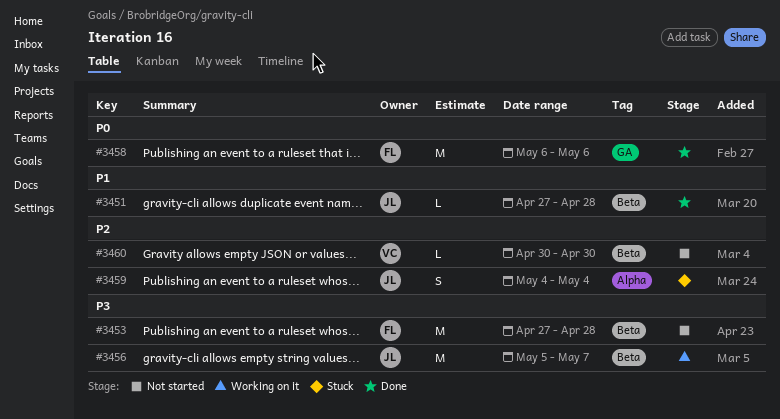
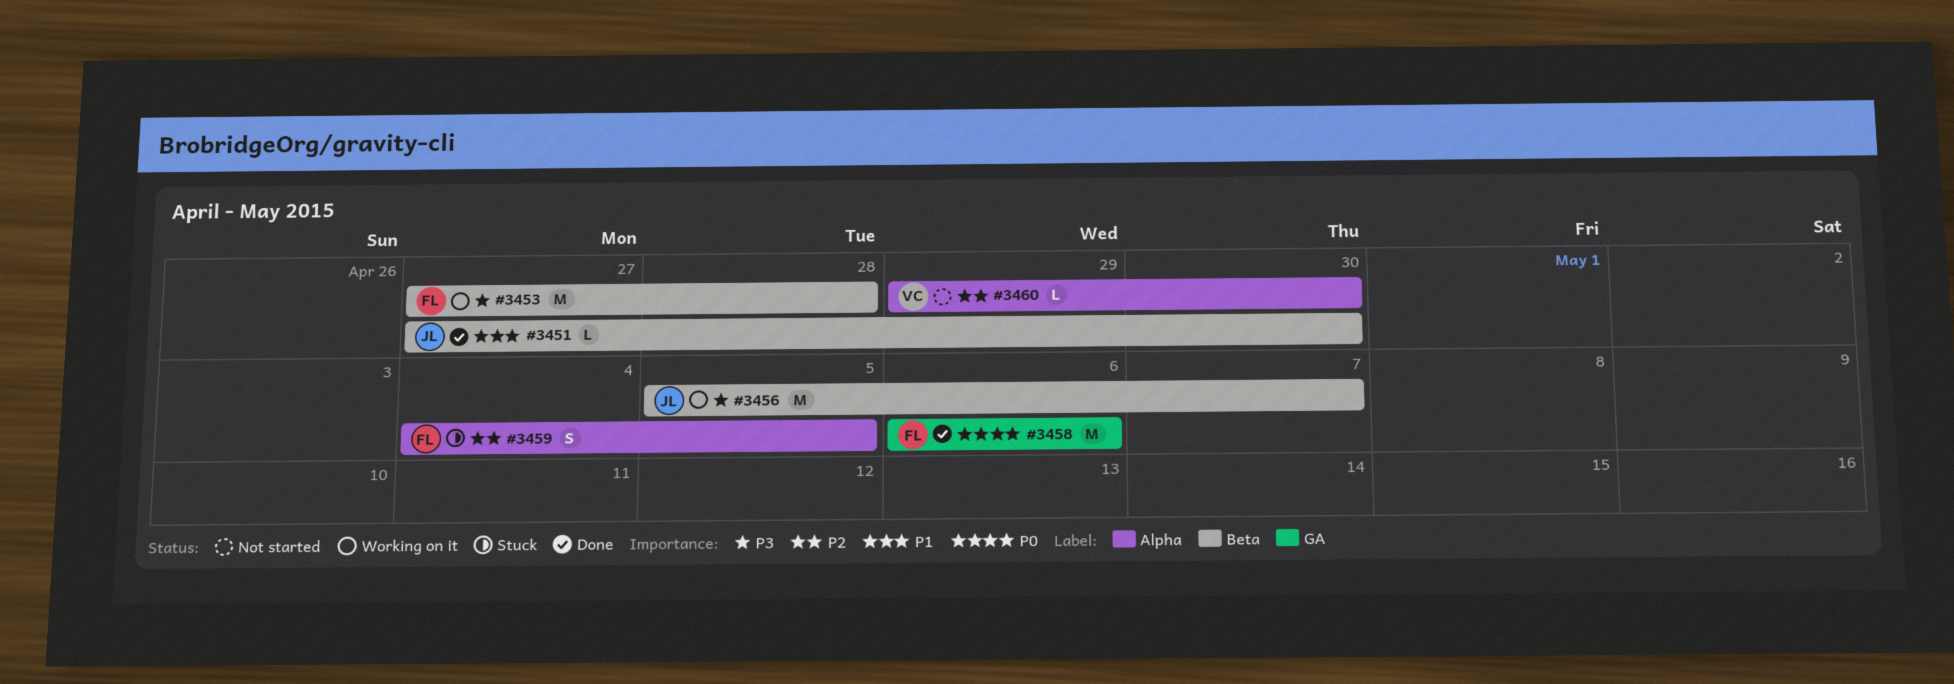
#3451, due: Apr 28 -> Apr 30
#3453, status: Not started -> Working on it
#3459, owner: JL -> FL
#3459, due: May 4 -> May 5
#3460, label: Beta -> Alpha
#3460, start: Apr 30 -> Apr 29

